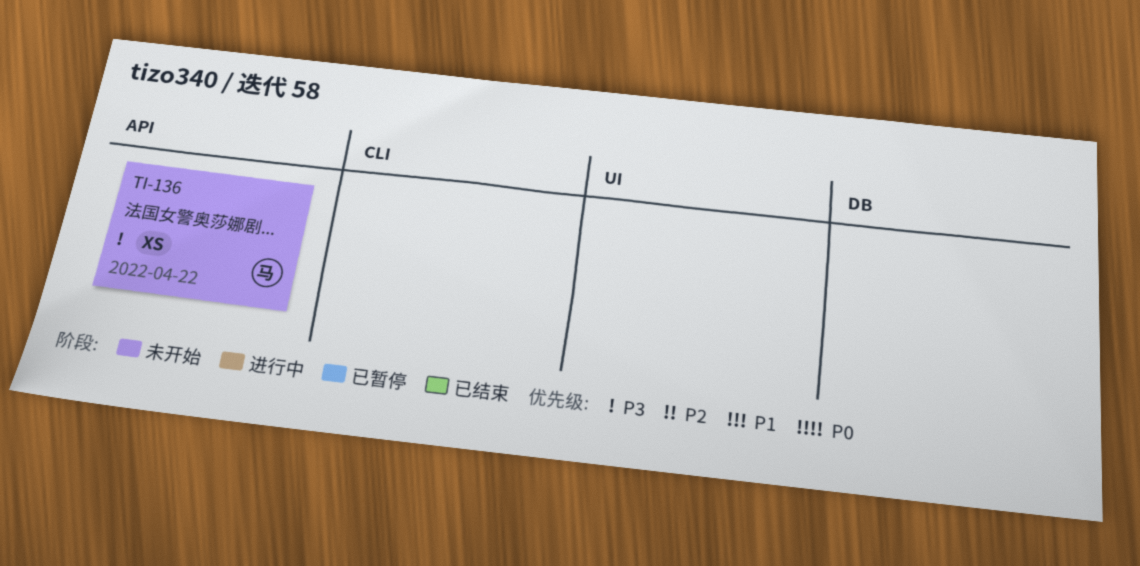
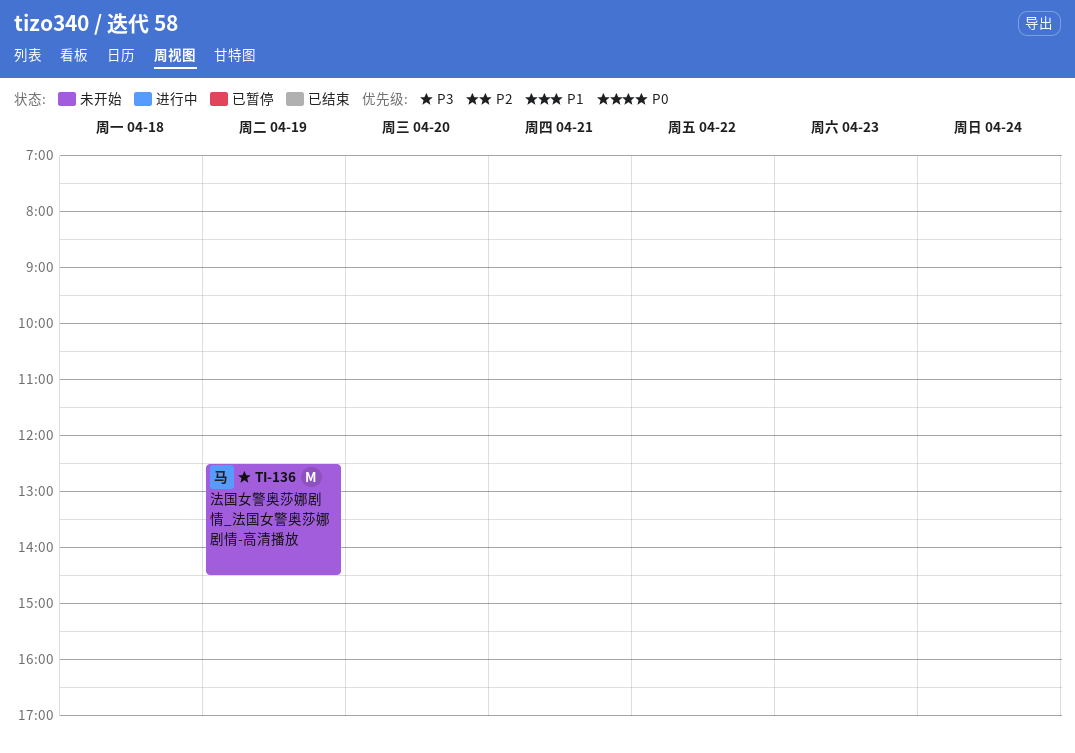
TI-136, estimate: XS -> M
TI-136, day: Apr 22 -> Apr 19

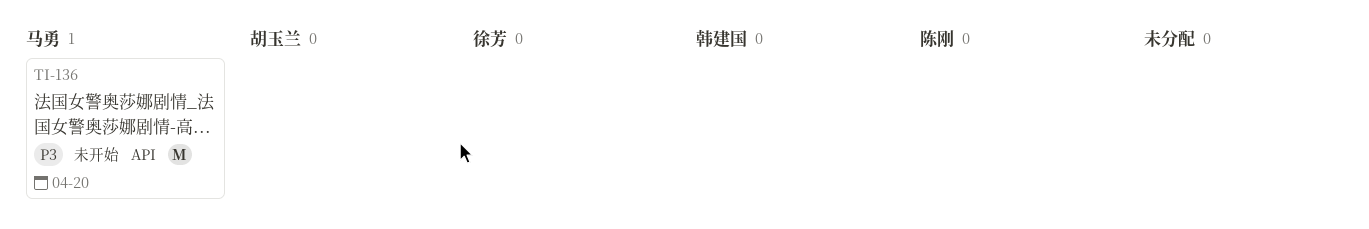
TI-136, day: Apr 19 -> Apr 20

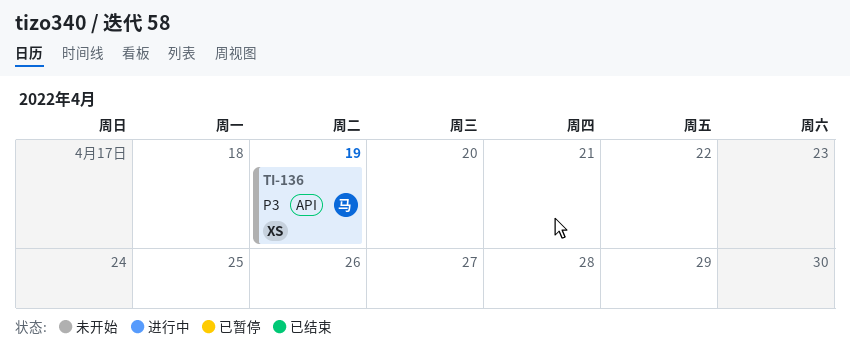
TI-136, estimate: M -> XS
TI-136, day: Apr 20 -> Apr 19

